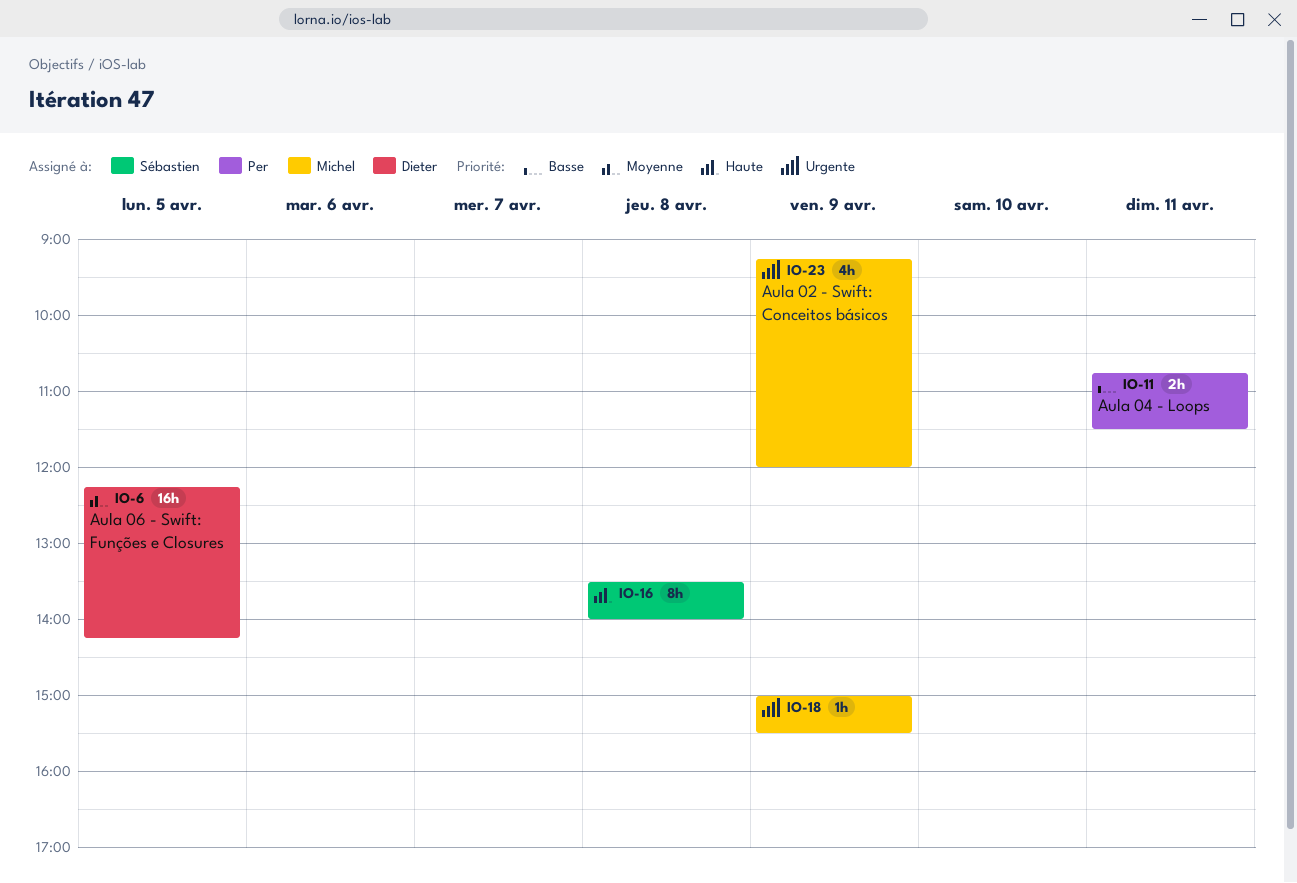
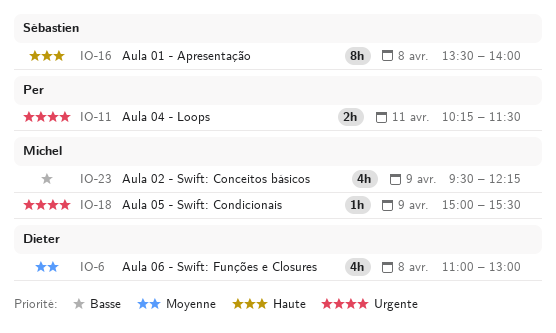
IO-6, estimate: 16h -> 4h
IO-6, day: Apr 5 -> Apr 8
IO-6, begins: 12:15 -> 11:00
IO-6, ends: 14:15 -> 13:00
IO-11, priority: Basse -> Urgente
IO-11, begins: 10:45 -> 10:15
IO-23, priority: Urgente -> Basse
IO-23, begins: 09:15 -> 09:30
IO-23, ends: 12:00 -> 12:15

